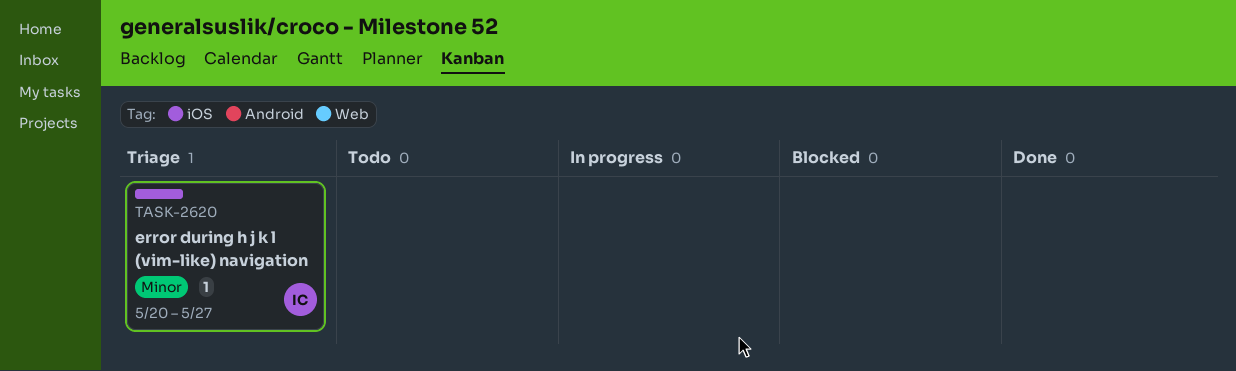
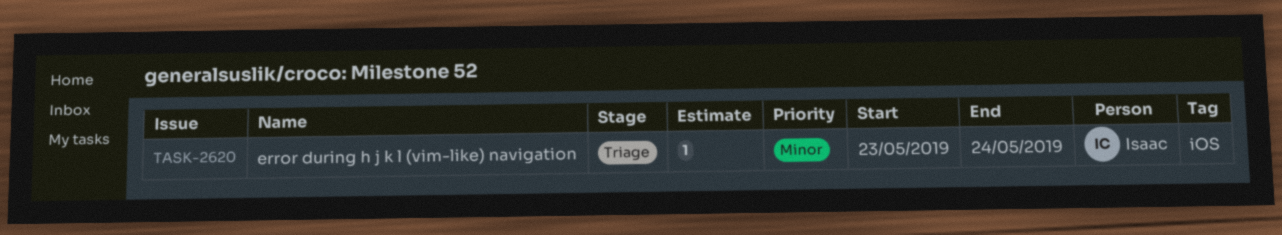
TASK-2620, start: May 20 -> May 23
TASK-2620, due: May 27 -> May 24

